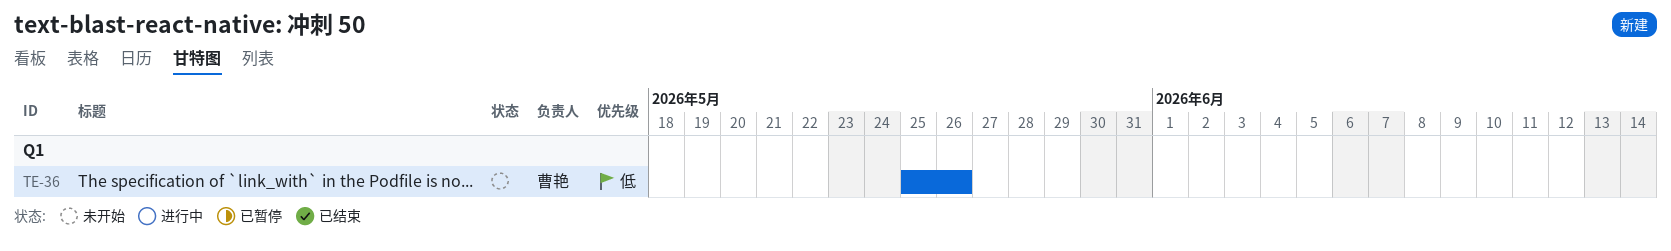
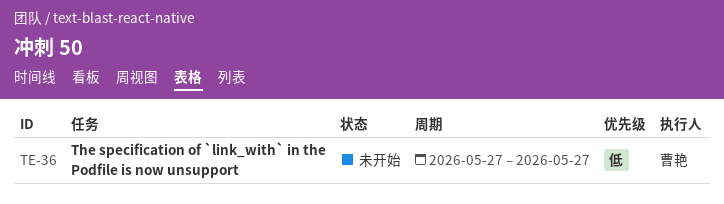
TE-36, start: May 25 -> May 27
TE-36, due: May 26 -> May 27

